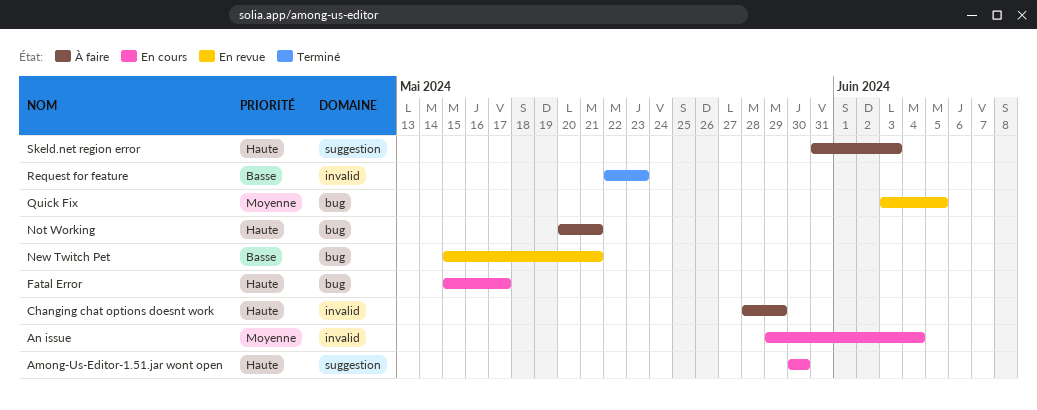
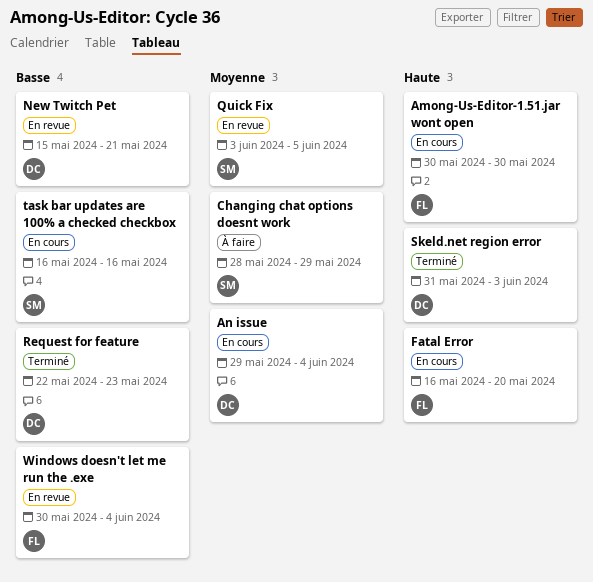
Changing chat options doesnt work, priority: Haute -> Moyenne
Fatal Error, start: May 15 -> May 16
Fatal Error, due: May 17 -> May 20
Not Working: present -> none
Skeld.net region error, status: À faire -> Terminé
task bar updates are 100% a checked checkbox: none -> present
Windows doesn't let me run the .exe: none -> present

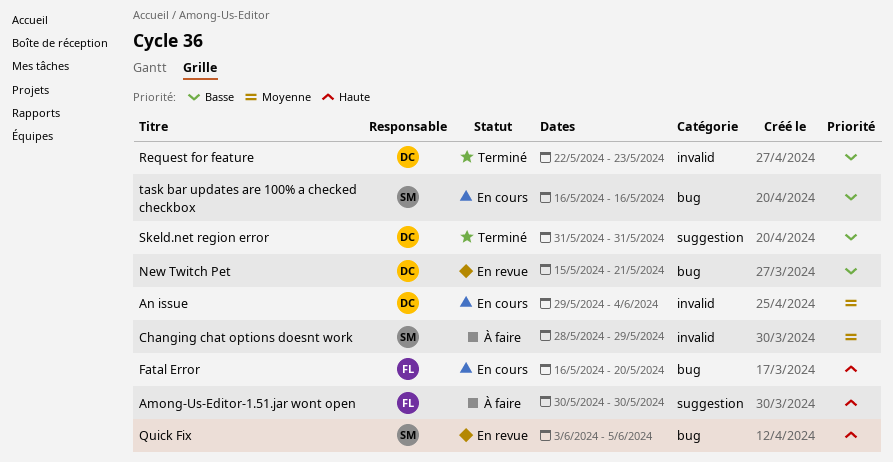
Among-Us-Editor-1.51.jar wont open, status: En cours -> À faire
Quick Fix, priority: Moyenne -> Haute
Skeld.net region error, priority: Haute -> Basse
Skeld.net region error, due: Jun 3 -> May 31
Windows doesn't let me run the .exe: present -> none

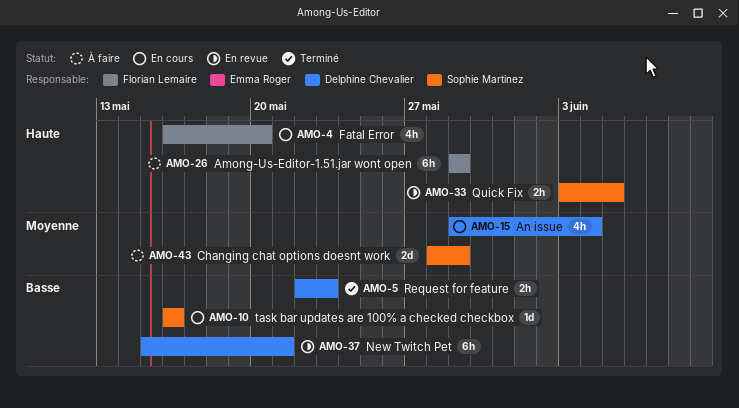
Among-Us-Editor-1.51.jar wont open, start: May 30 -> May 29
Among-Us-Editor-1.51.jar wont open, due: May 30 -> May 29
Skeld.net region error: present -> none

